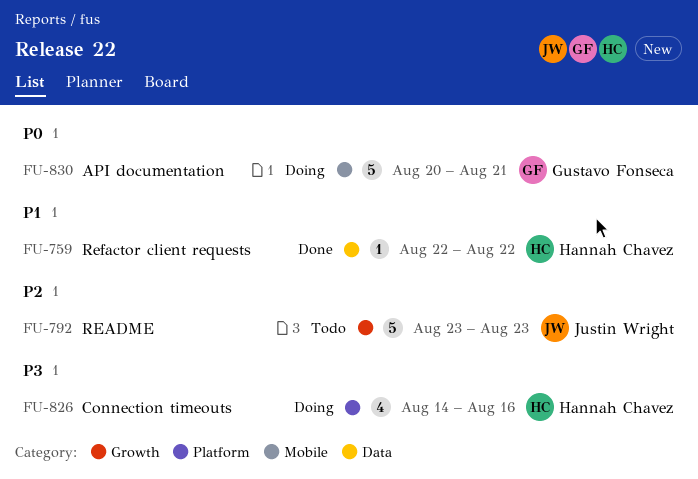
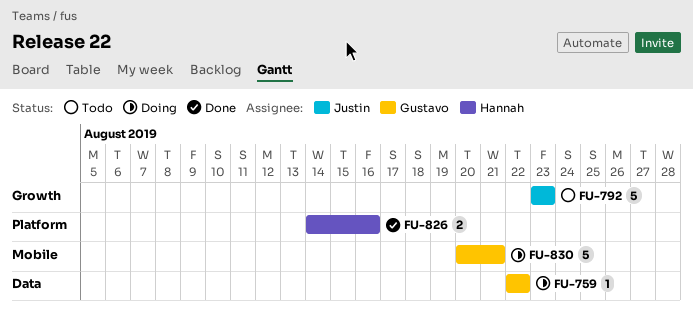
FU-759, status: Done -> Doing
FU-759, owner: Hannah Chavez -> Gustavo Fonseca
FU-826, status: Doing -> Done
FU-826, estimate: 4 -> 2

